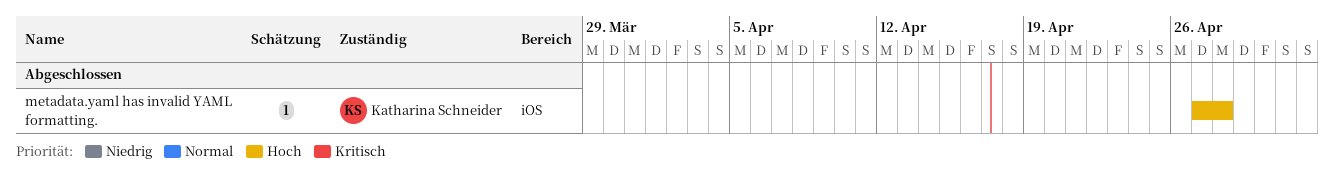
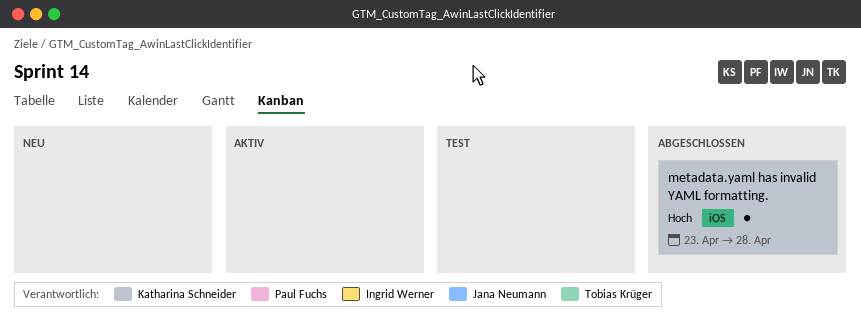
metadata.yaml has invalid YAML formatting., start: Apr 27 -> Apr 23

